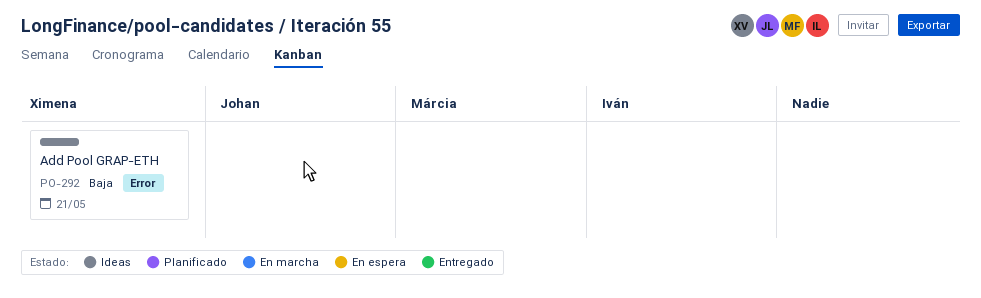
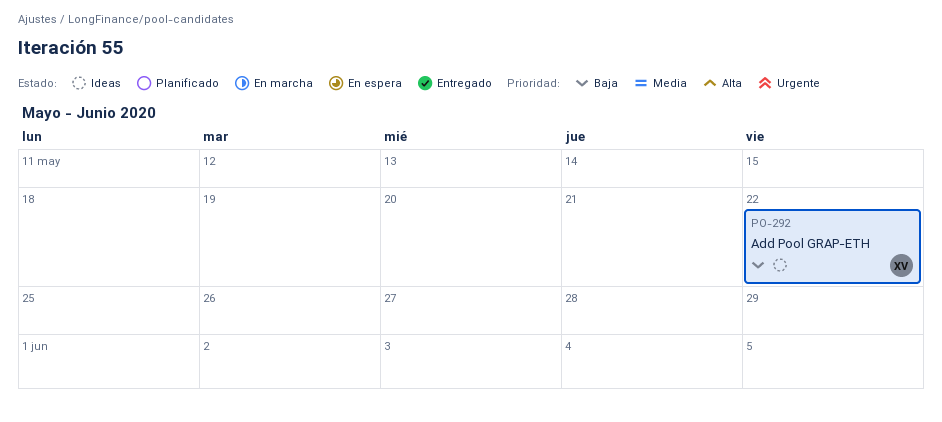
PO-292, due: May 21 -> May 22

